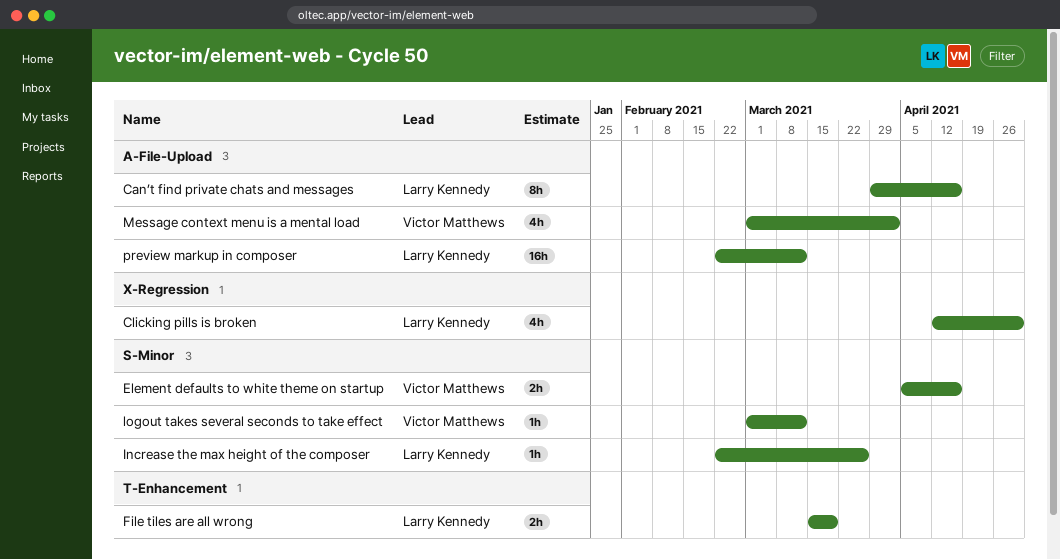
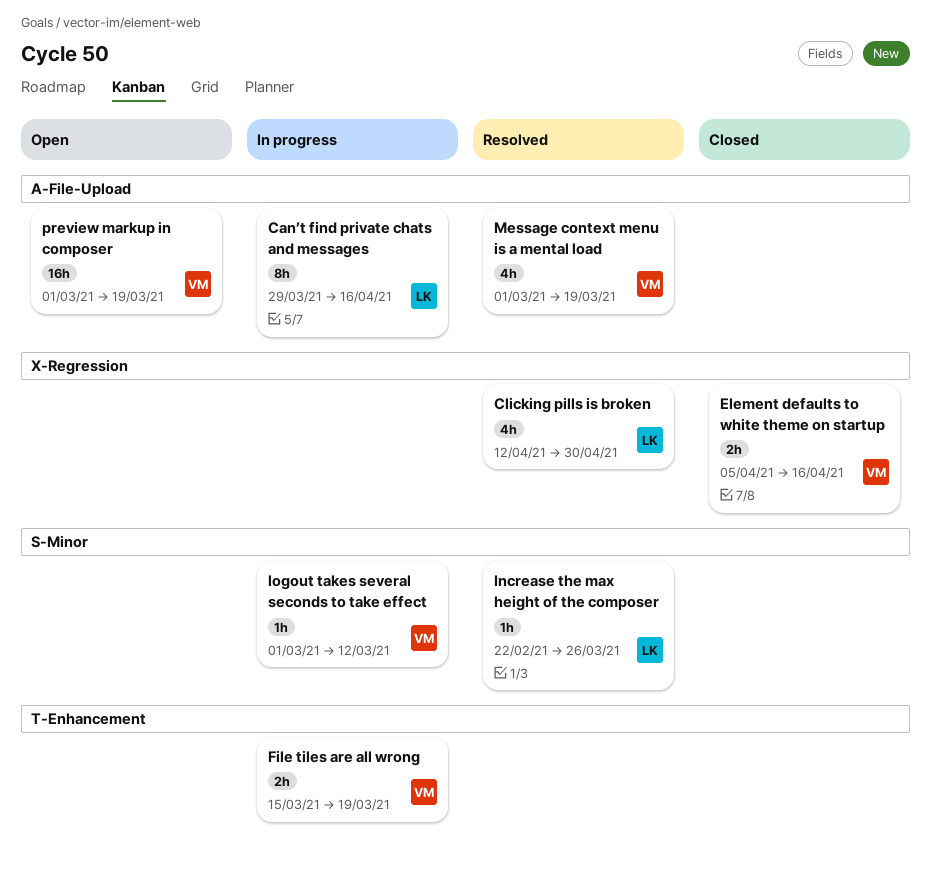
Element defaults to white theme on startup, label: S-Minor -> X-Regression
File tiles are all wrong, owner: Larry Kennedy -> Victor Matthews
Message context menu is a mental load, due: Apr 2 -> Mar 19
preview markup in composer, owner: Larry Kennedy -> Victor Matthews
preview markup in composer, start: Feb 22 -> Mar 1
preview markup in composer, due: Mar 12 -> Mar 19

